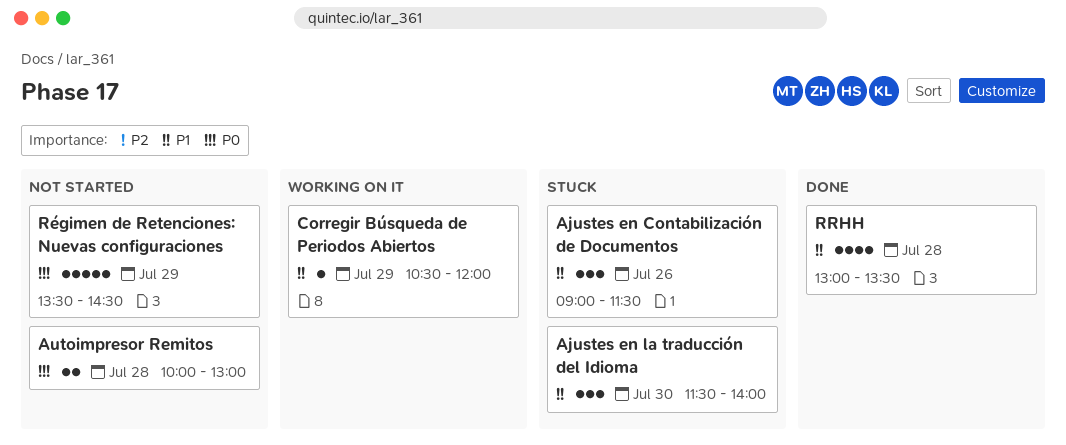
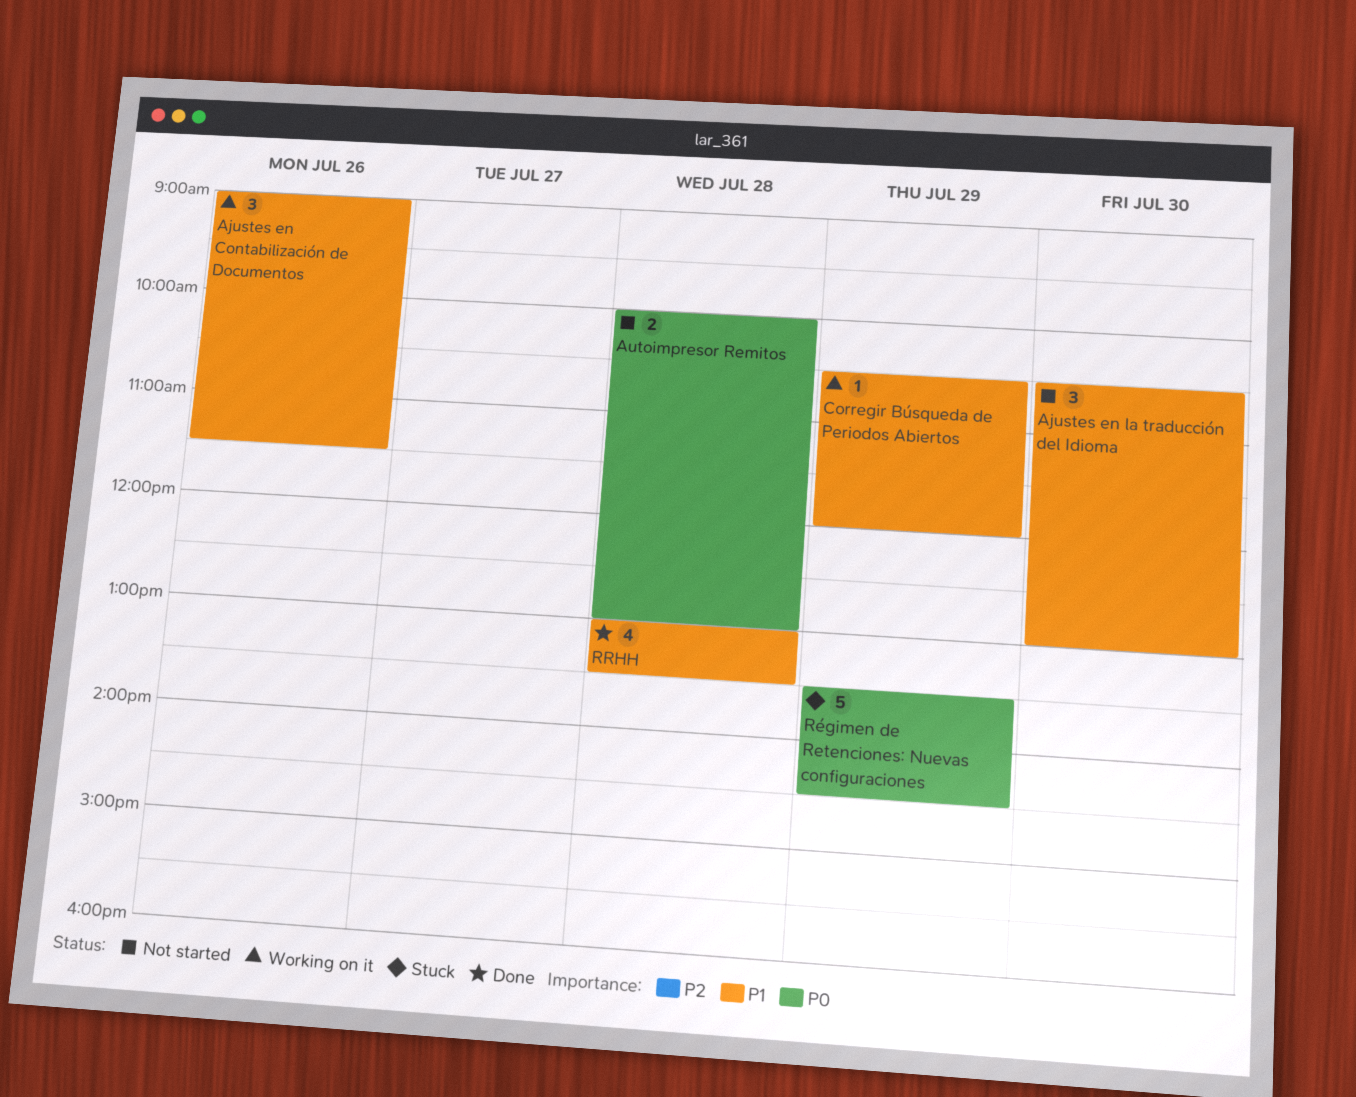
Ajustes en Contabilización de Documentos, status: Stuck -> Working on it
Ajustes en la traducción del Idioma, status: Stuck -> Not started
Ajustes en la traducción del Idioma, begins: 11:30 -> 10:30
Ajustes en la traducción del Idioma, ends: 14:00 -> 13:00
Régimen de Retenciones: Nuevas configuraciones, status: Not started -> Stuck

